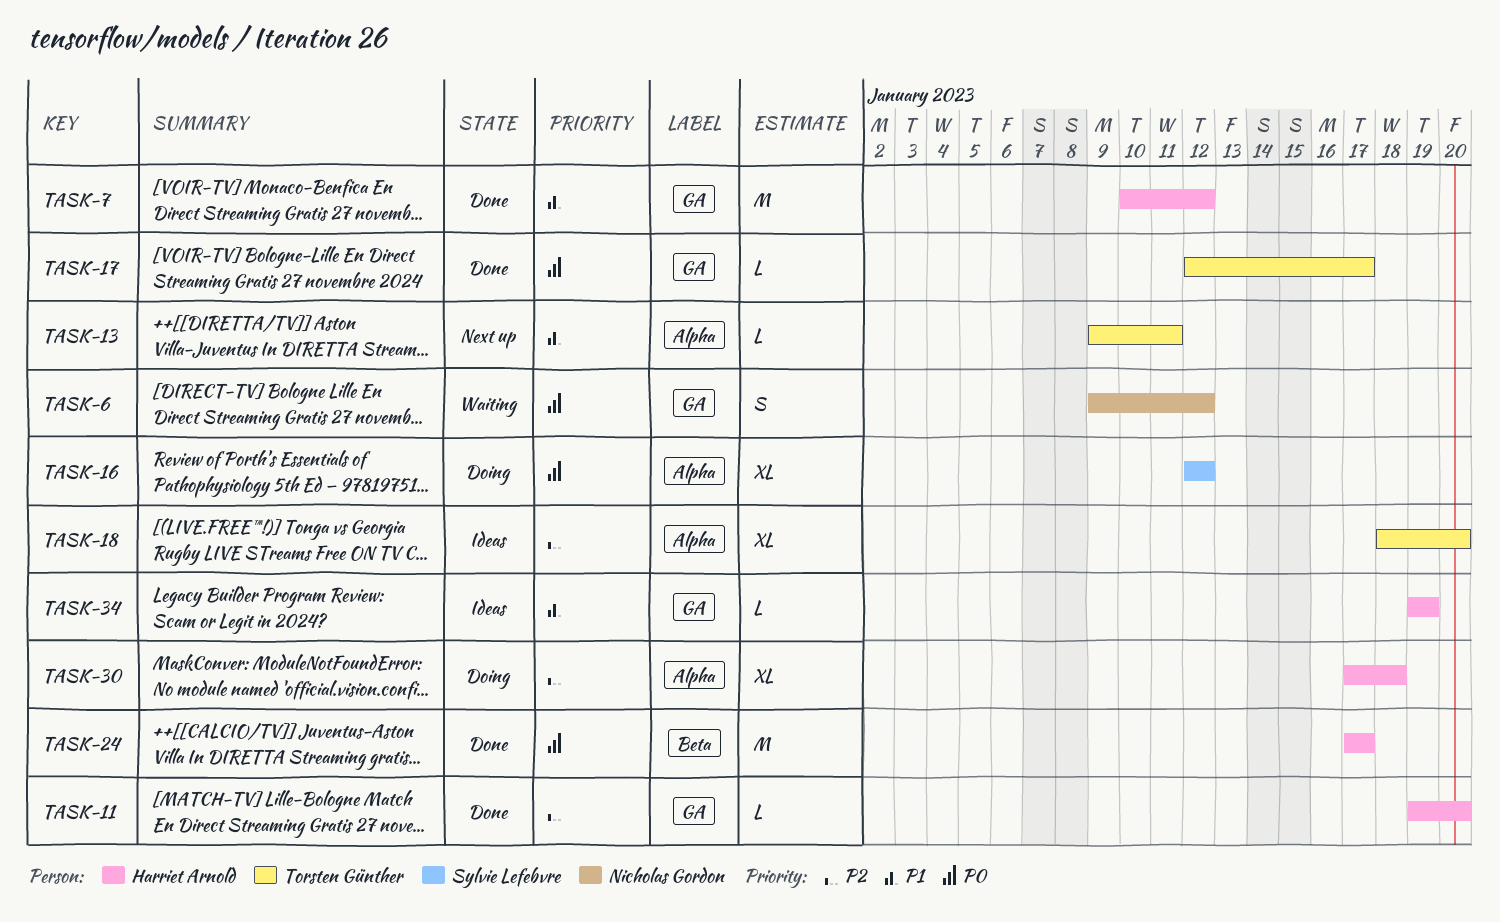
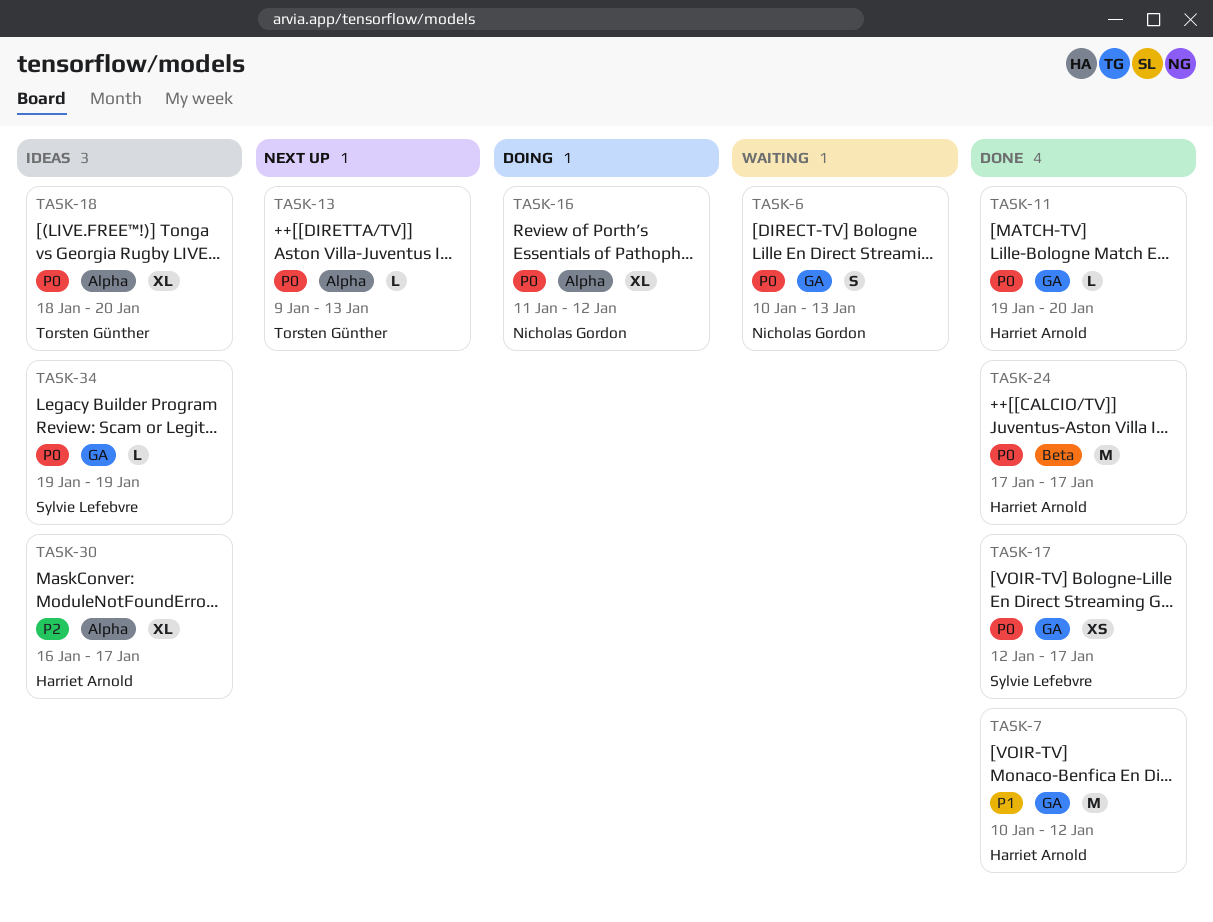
TASK-6, start: Jan 9 -> Jan 10
TASK-6, due: Jan 12 -> Jan 13
TASK-11, priority: P2 -> P0
TASK-13, priority: P1 -> P0
TASK-13, due: Jan 11 -> Jan 13
TASK-16, owner: Sylvie Lefebvre -> Nicholas Gordon
TASK-16, start: Jan 12 -> Jan 11
TASK-17, owner: Torsten Günther -> Sylvie Lefebvre
TASK-17, estimate: L -> XS
TASK-18, priority: P2 -> P0
TASK-30, status: Doing -> Ideas
TASK-30, start: Jan 17 -> Jan 16
TASK-30, due: Jan 18 -> Jan 17
TASK-34, owner: Harriet Arnold -> Sylvie Lefebvre
TASK-34, priority: P1 -> P0

